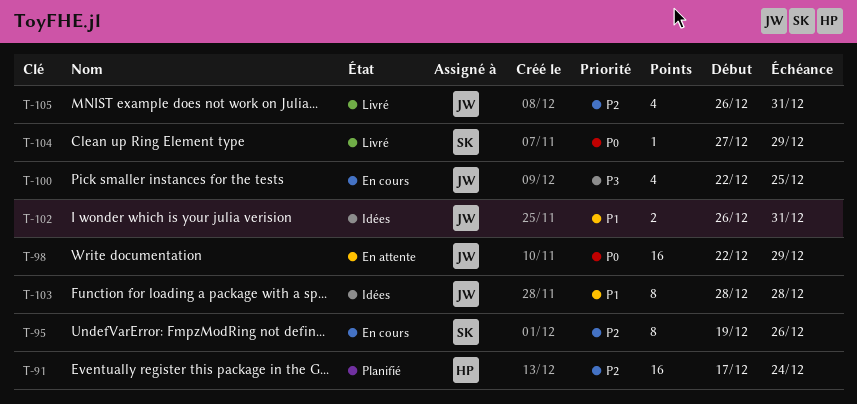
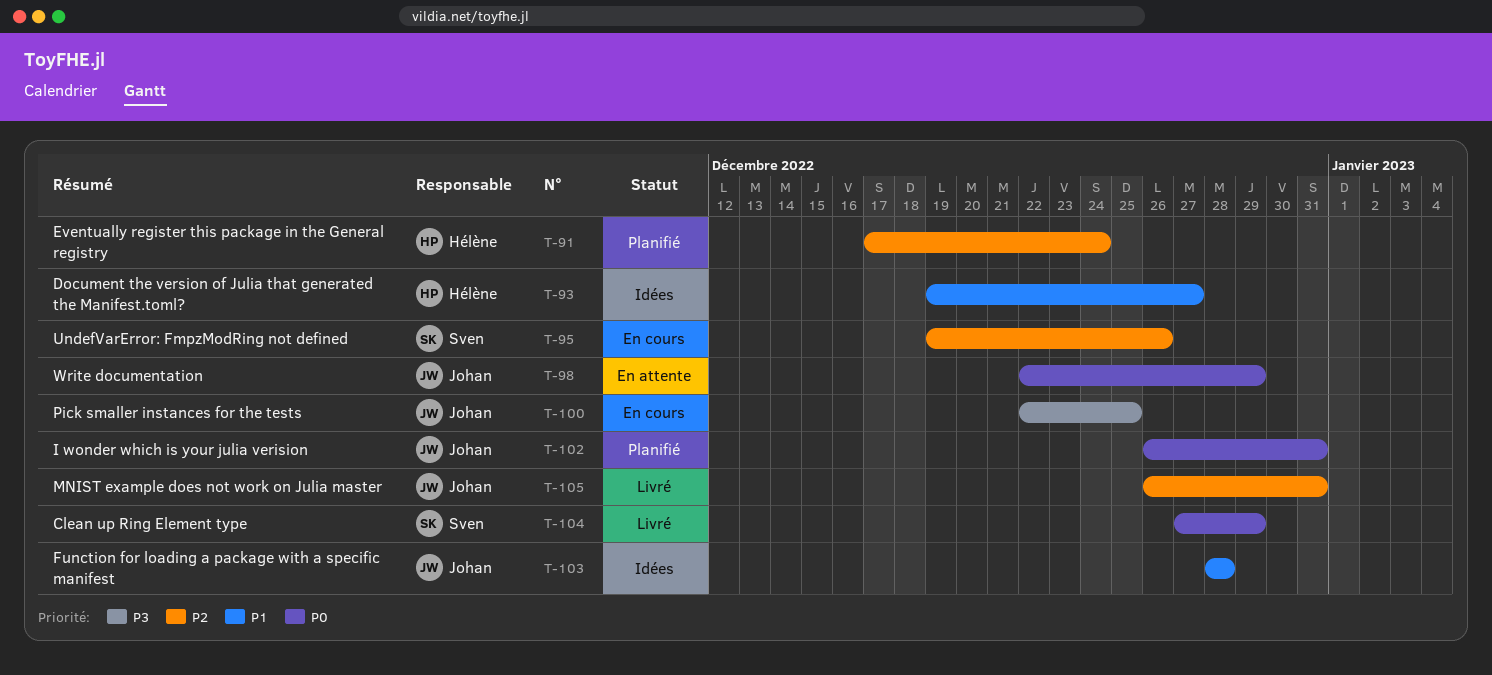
T-93: none -> present
T-102, status: Idées -> Planifié
T-102, priority: P1 -> P0

